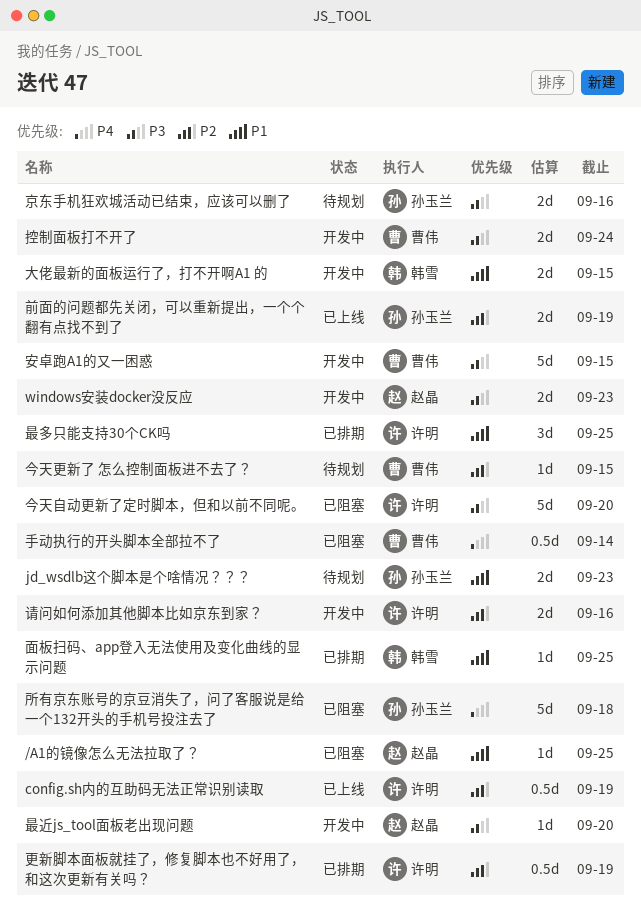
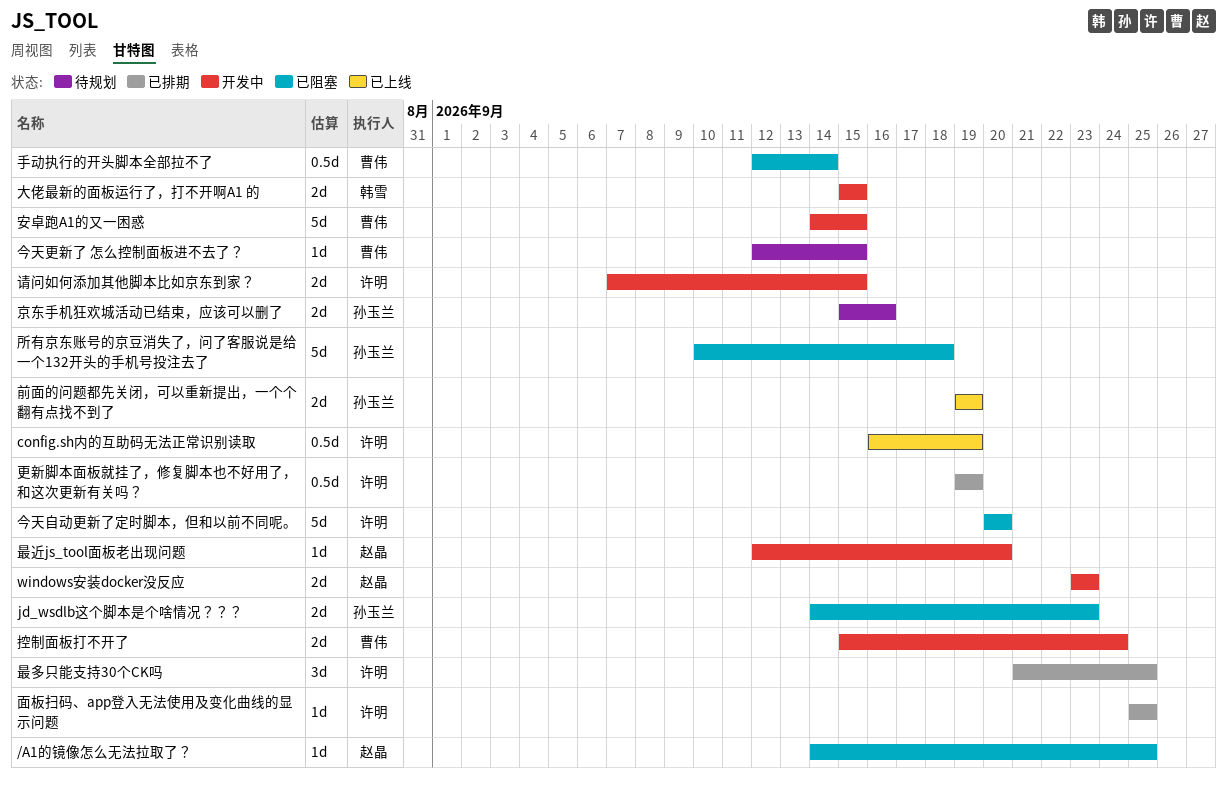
jd_wsdlb这个脚本是个啥情况？？？, status: 待规划 -> 已阻塞
请问如何添加其他脚本比如京东到家？, due: Sep 16 -> Sep 15
面板扫码、app登入无法使用及变化曲线的显示问题, owner: 韩雪 -> 许明

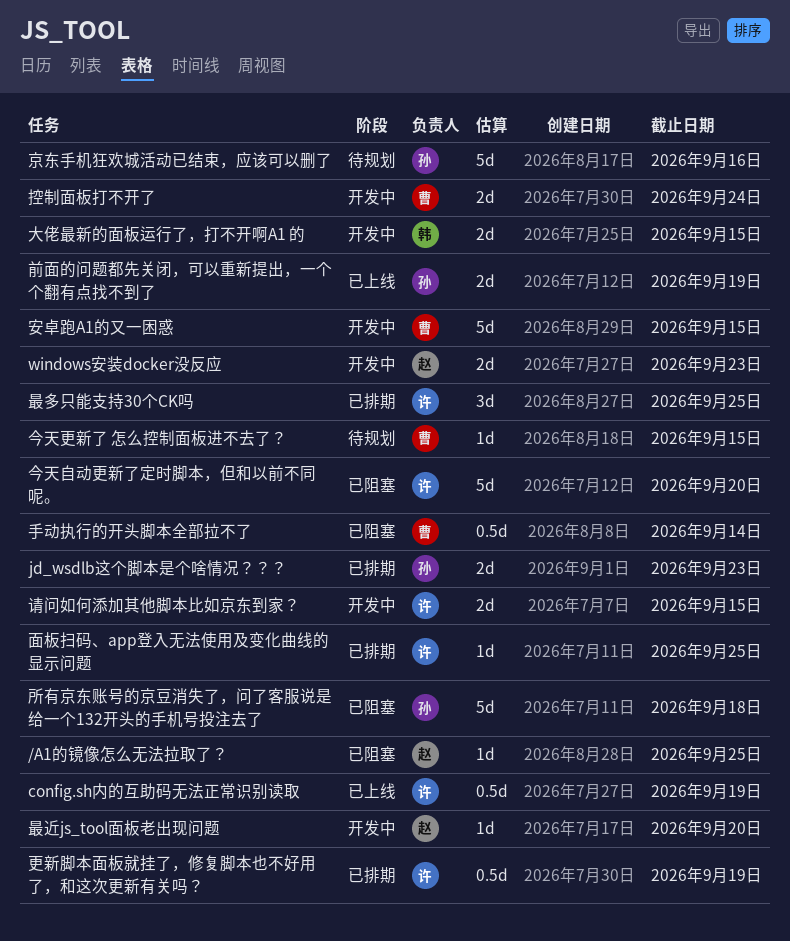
jd_wsdlb这个脚本是个啥情况？？？, status: 已阻塞 -> 已排期
京东手机狂欢城活动已结束，应该可以删了, estimate: 2d -> 5d

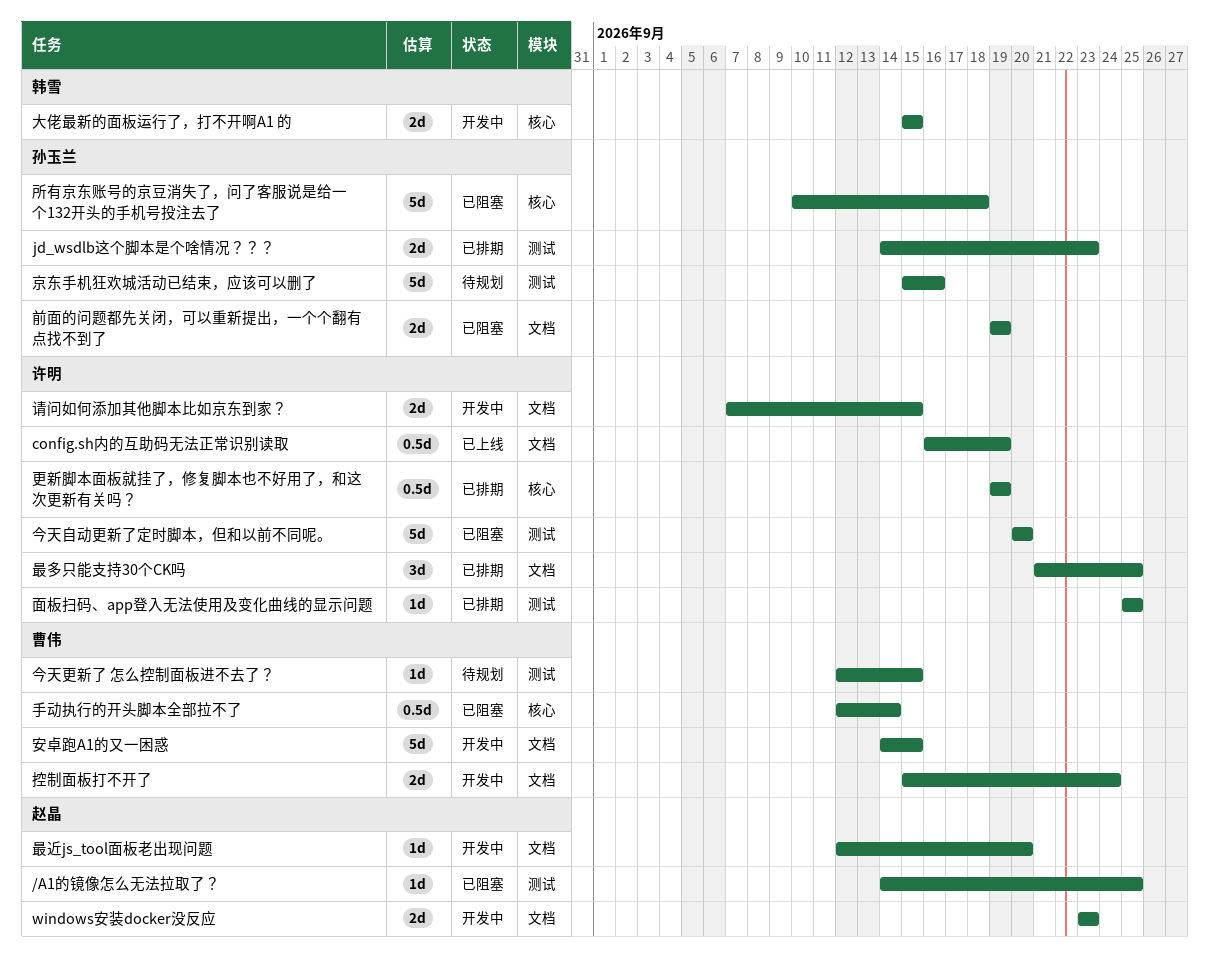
前面的问题都先关闭，可以重新提出，一个个翻有点找不到了, status: 已上线 -> 已阻塞

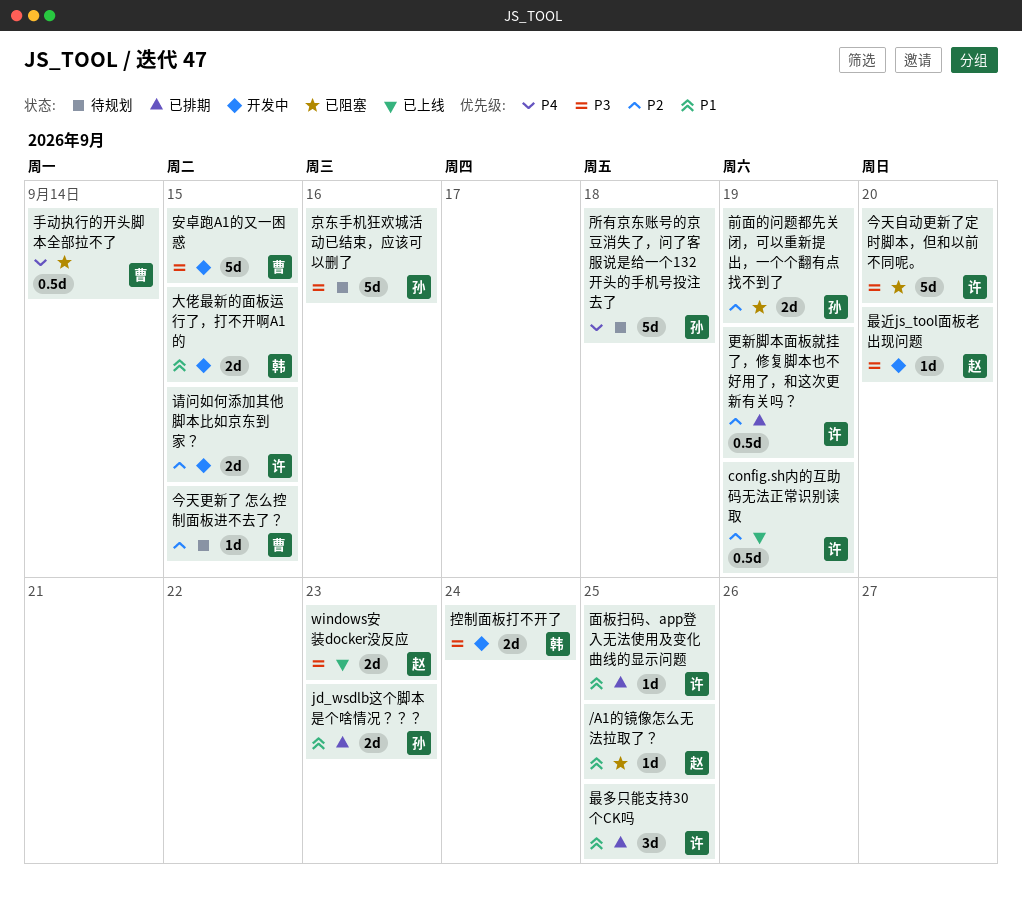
windows安装docker没反应, status: 开发中 -> 已上线
所有京东账号的京豆消失了，问了客服说是给一个132开头的手机号投注去了, status: 已阻塞 -> 待规划
控制面板打不开了, owner: 曹伟 -> 韩雪

